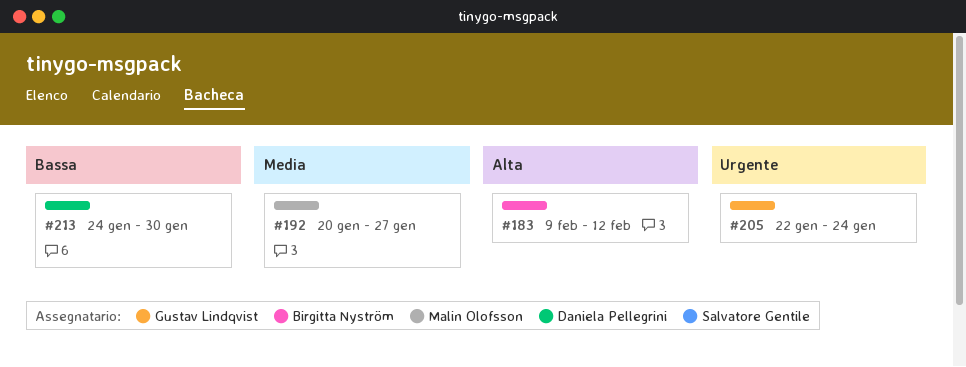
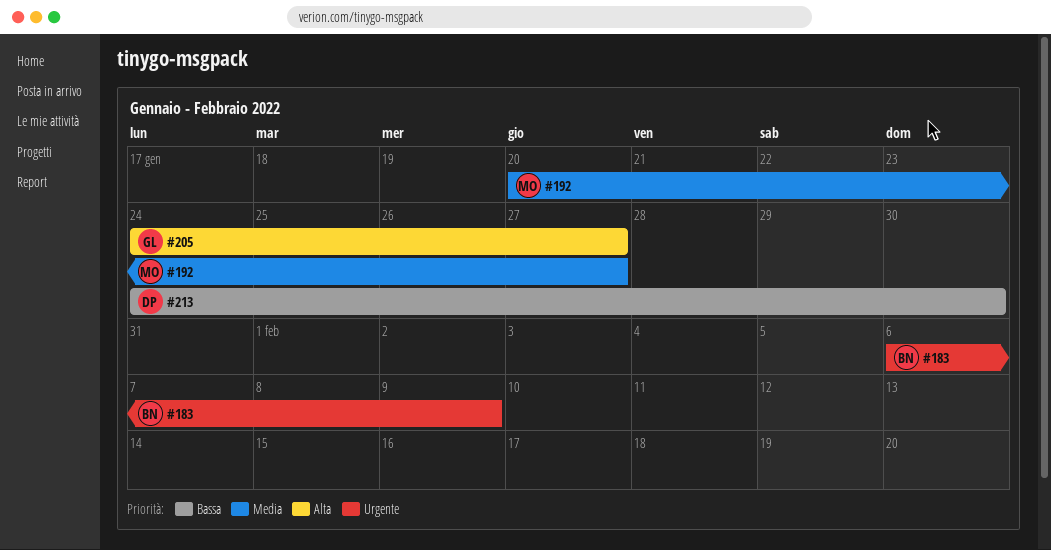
#183, priority: Alta -> Urgente
#183, start: Feb 9 -> Feb 6
#183, due: Feb 12 -> Feb 9
#205, priority: Urgente -> Alta
#205, start: Jan 22 -> Jan 24
#205, due: Jan 24 -> Jan 27

